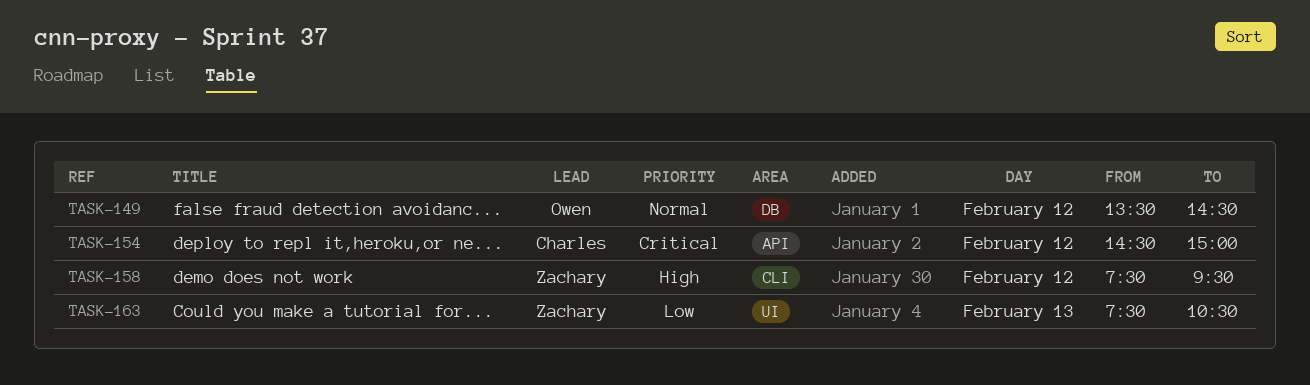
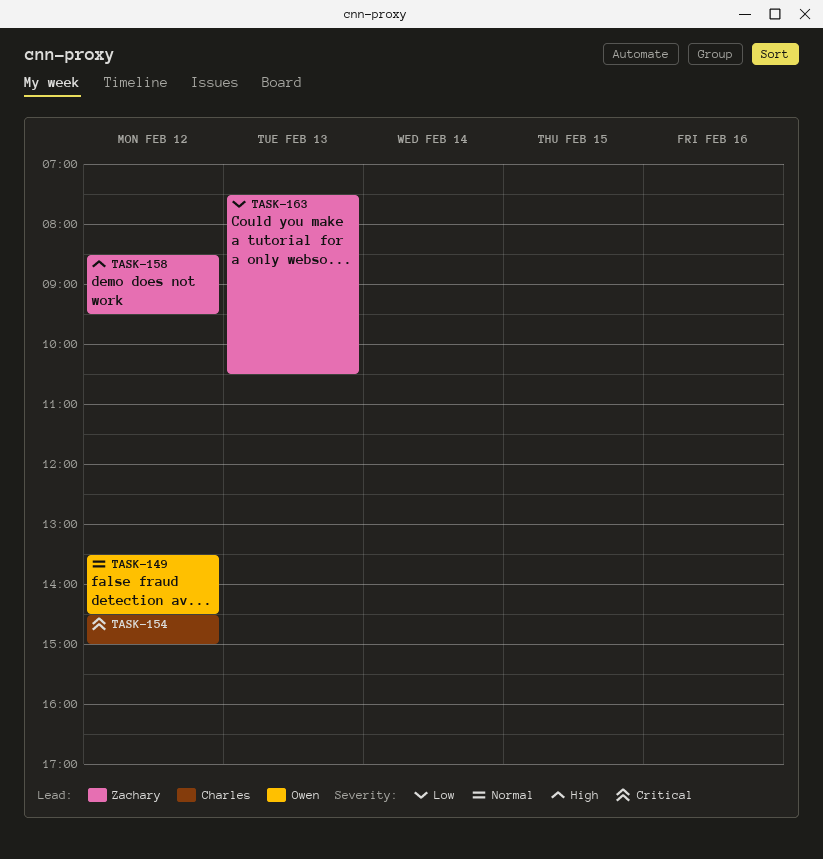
TASK-158, begins: 07:30 -> 08:30

